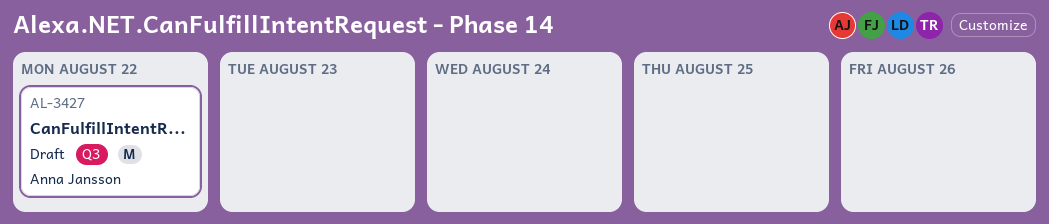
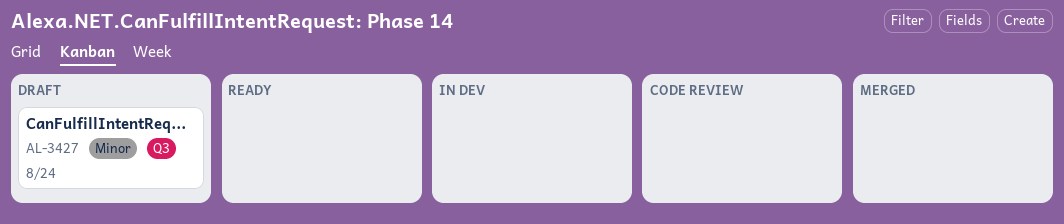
AL-3427, due: Aug 22 -> Aug 24

